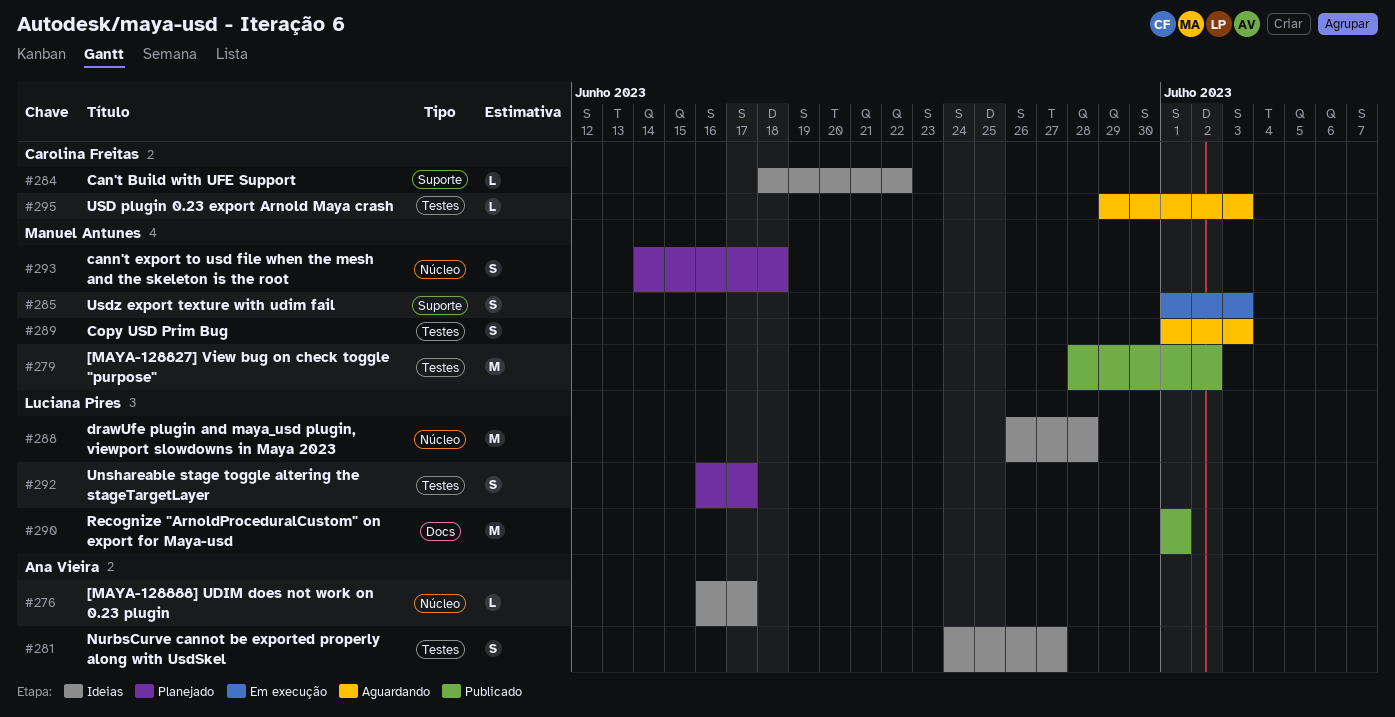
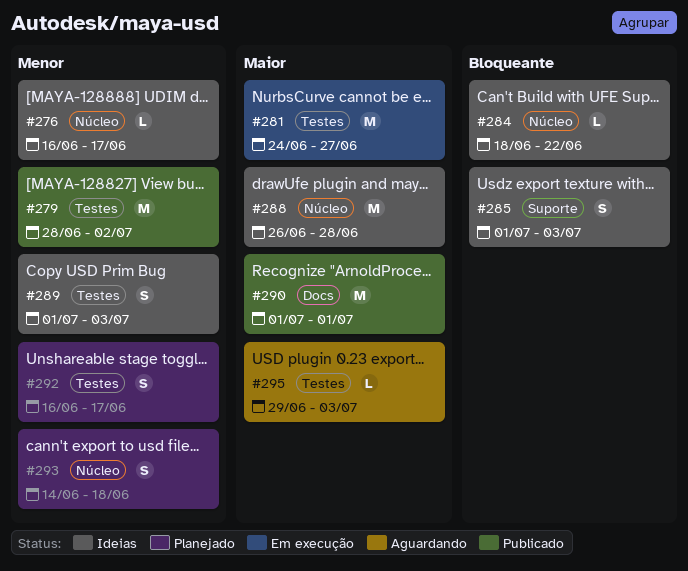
#281, status: Ideias -> Em execução
#281, estimate: S -> M
#284, label: Suporte -> Núcleo
#285, status: Em execução -> Ideias
#289, status: Aguardando -> Ideias

